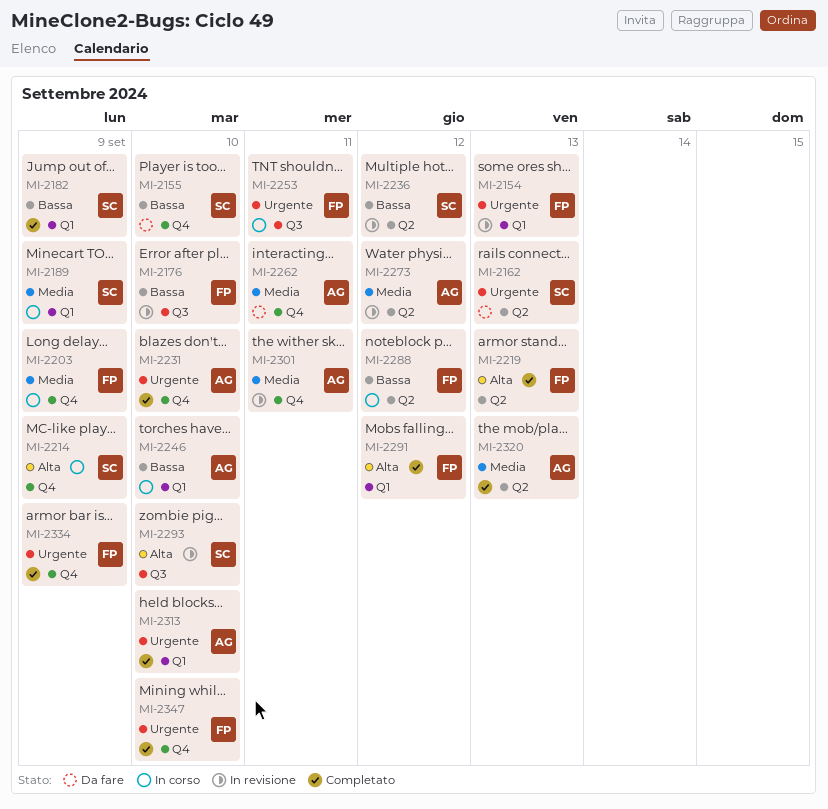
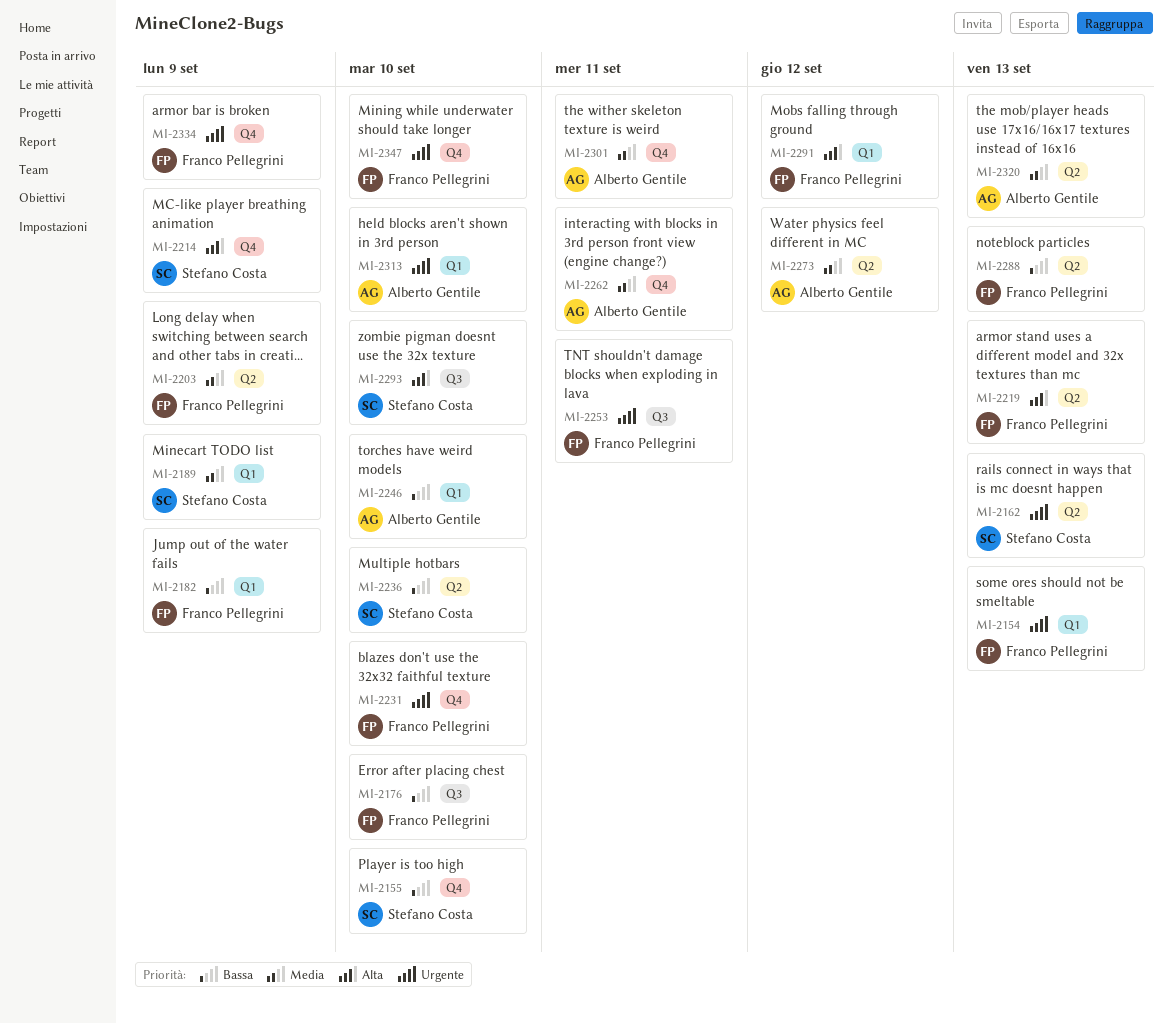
MI-2182, owner: Stefano Costa -> Franco Pellegrini
MI-2203, label: Q4 -> Q2
MI-2231, owner: Alberto Gentile -> Franco Pellegrini
MI-2236, due: Sep 12 -> Sep 10
MI-2288, due: Sep 12 -> Sep 13

